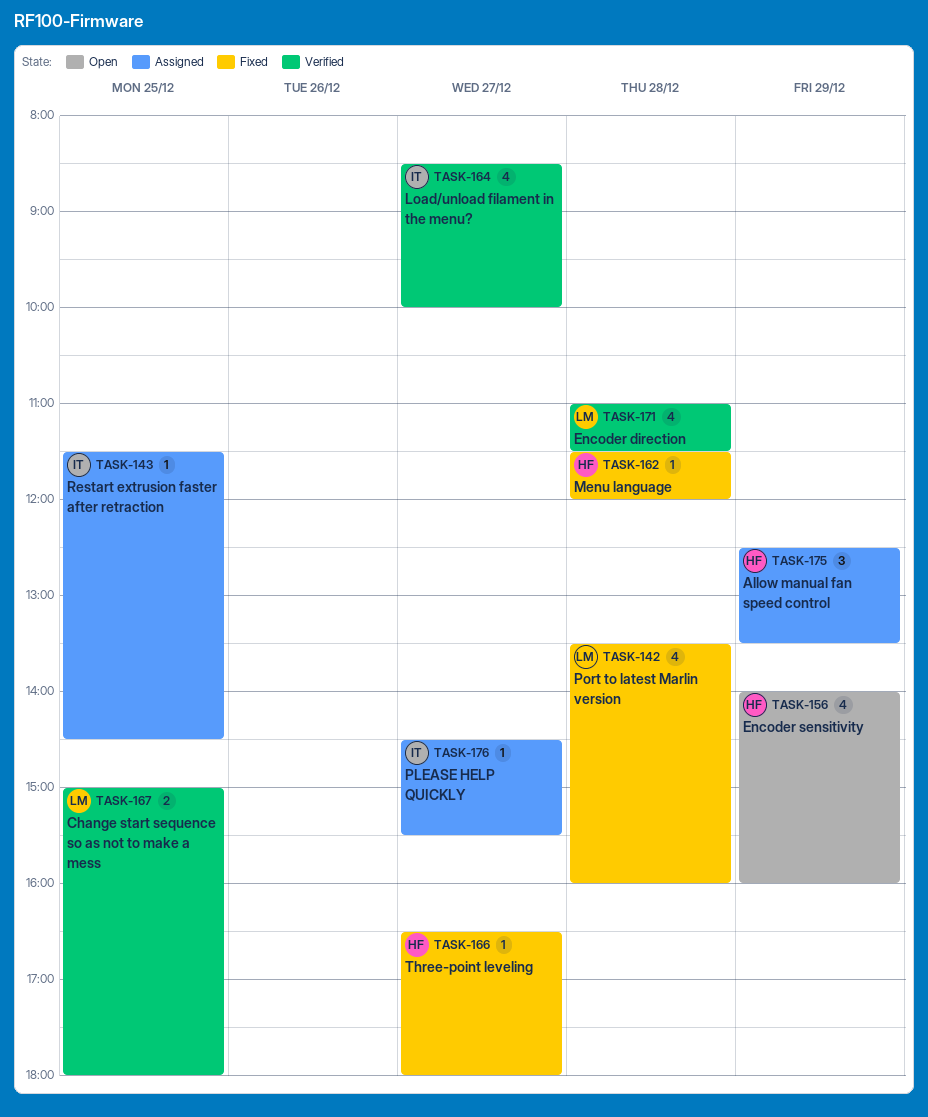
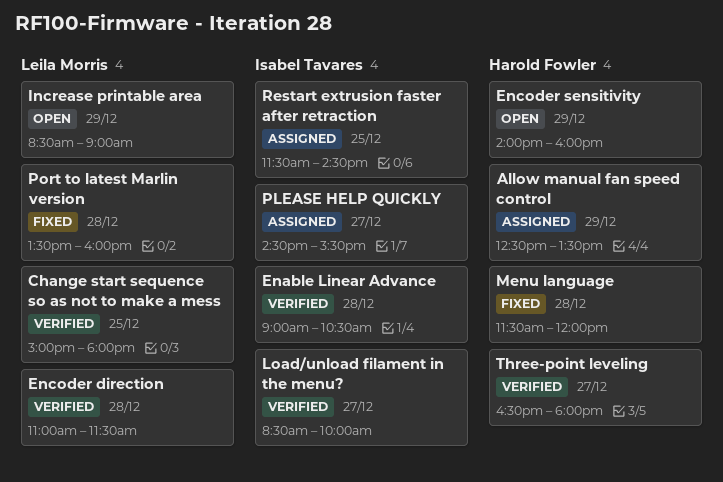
Enable Linear Advance: none -> present
Increase printable area: none -> present
Three-point leveling, status: Fixed -> Verified

